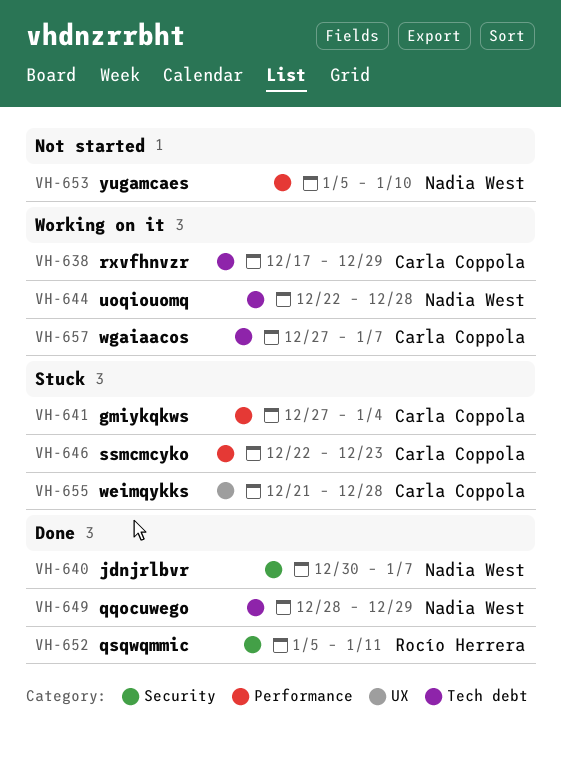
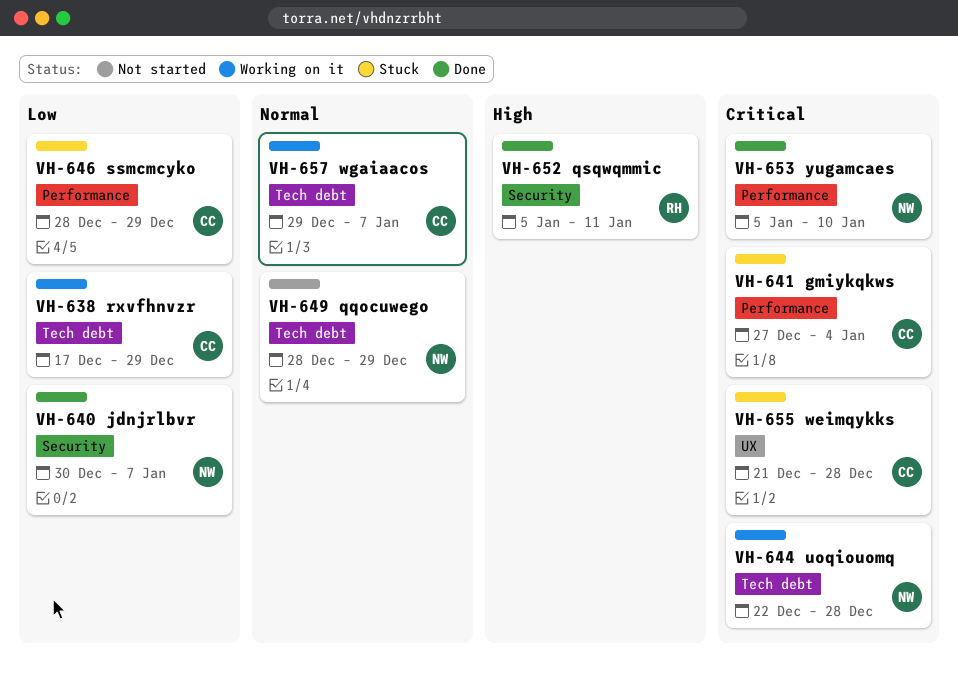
VH-646, start: Dec 22 -> Dec 28
VH-646, due: Dec 23 -> Dec 29
VH-649, status: Done -> Not started
VH-653, status: Not started -> Done
VH-657, start: Dec 27 -> Dec 29

